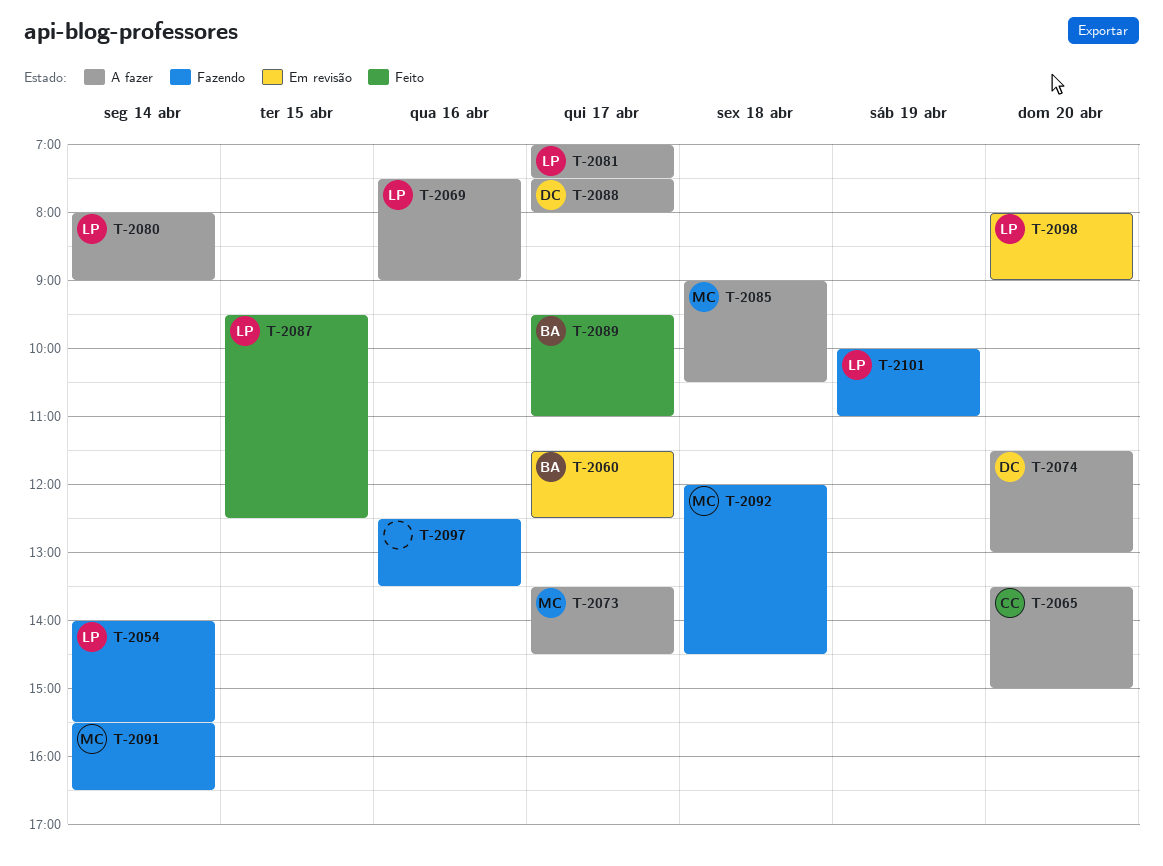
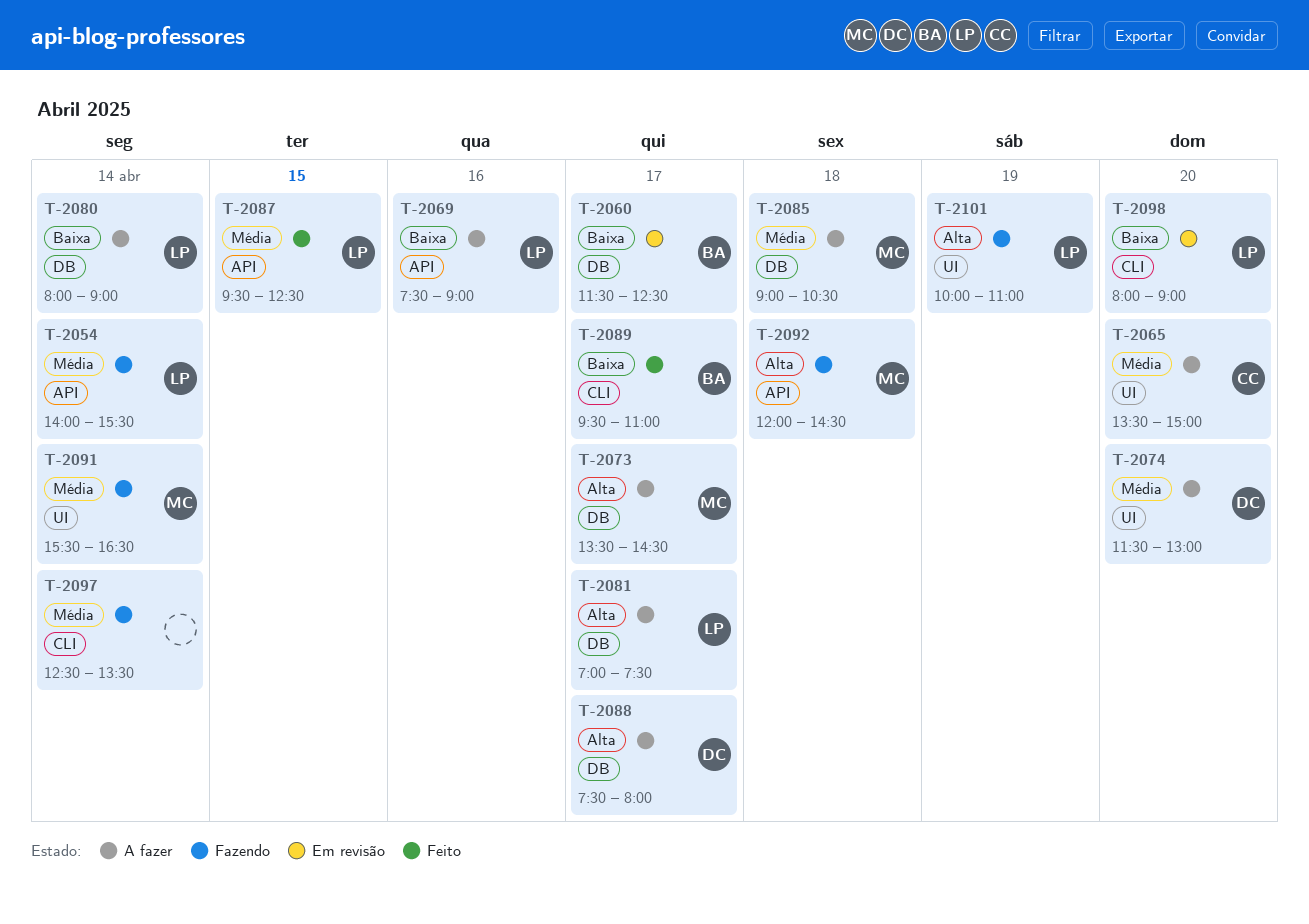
T-2097, day: Apr 16 -> Apr 14

